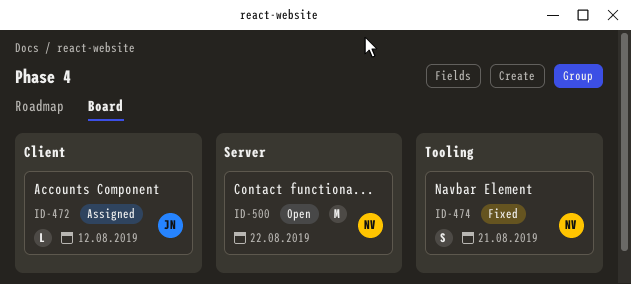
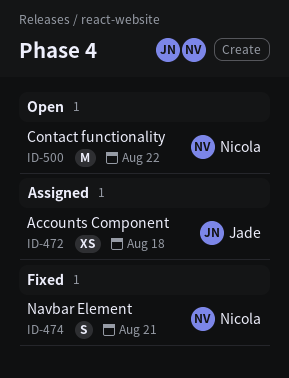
ID-472, estimate: L -> XS
ID-472, due: Aug 12 -> Aug 18

